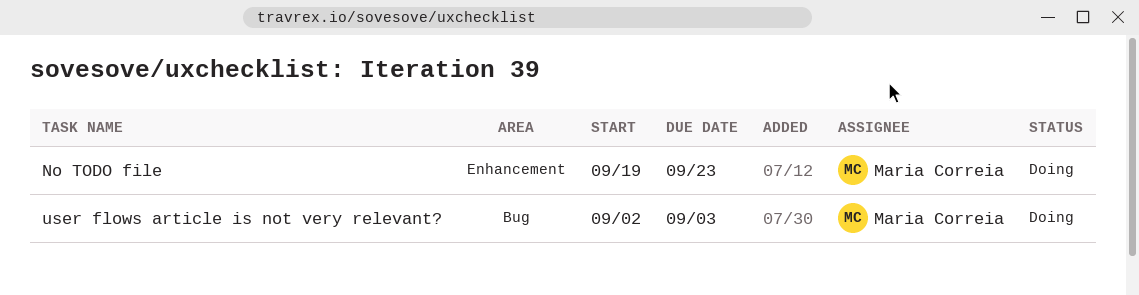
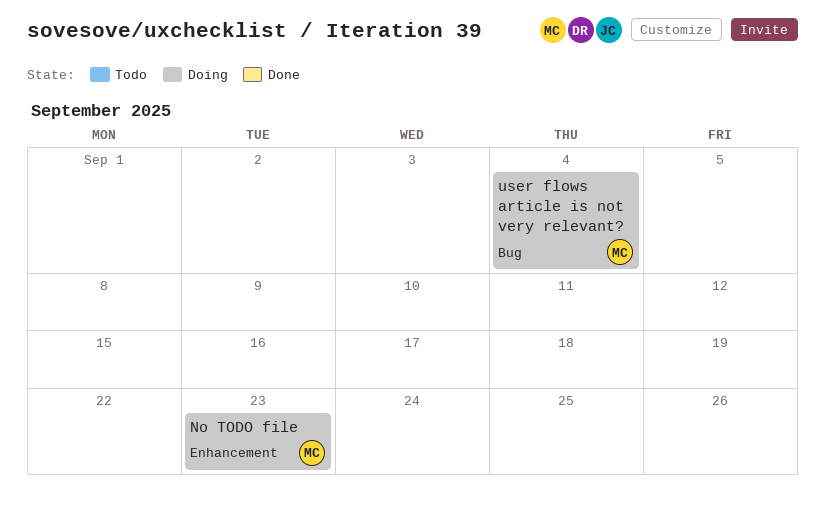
user flows article is not very relevant?, due: Sep 3 -> Sep 4

